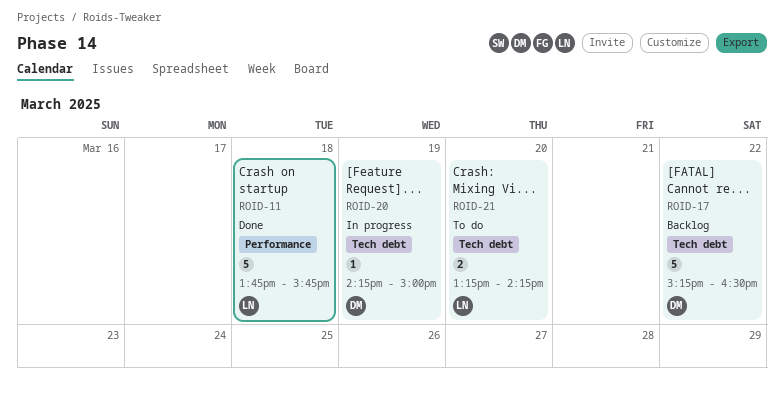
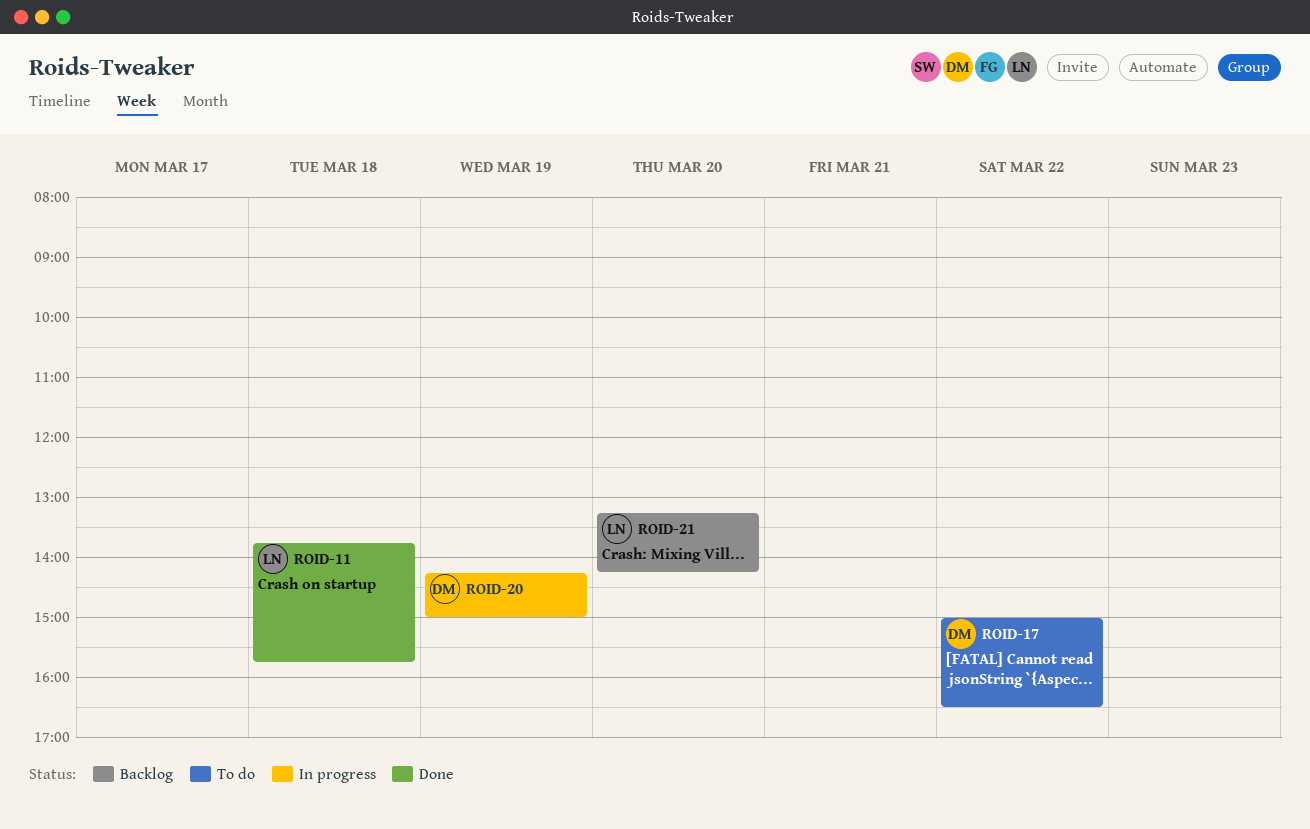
ROID-17, status: Backlog -> To do
ROID-17, begins: 15:15 -> 15:00
ROID-21, status: To do -> Backlog

